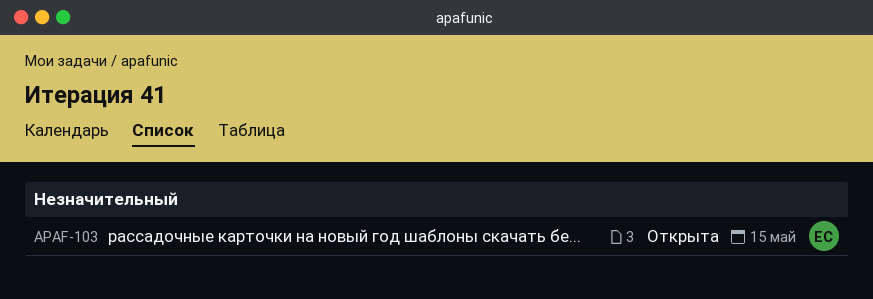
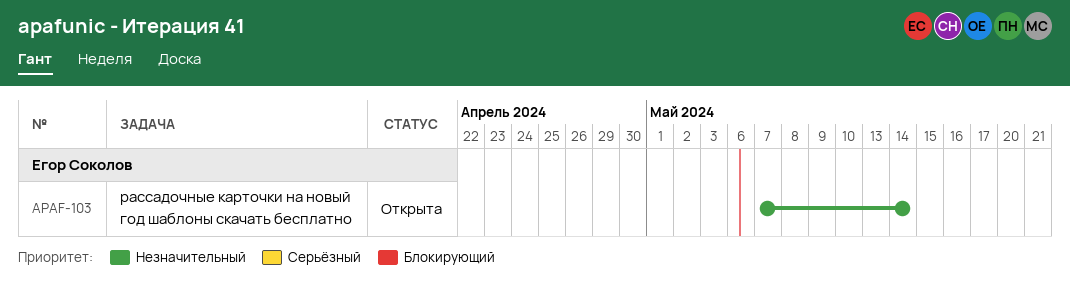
APAF-103, due: May 15 -> May 14

